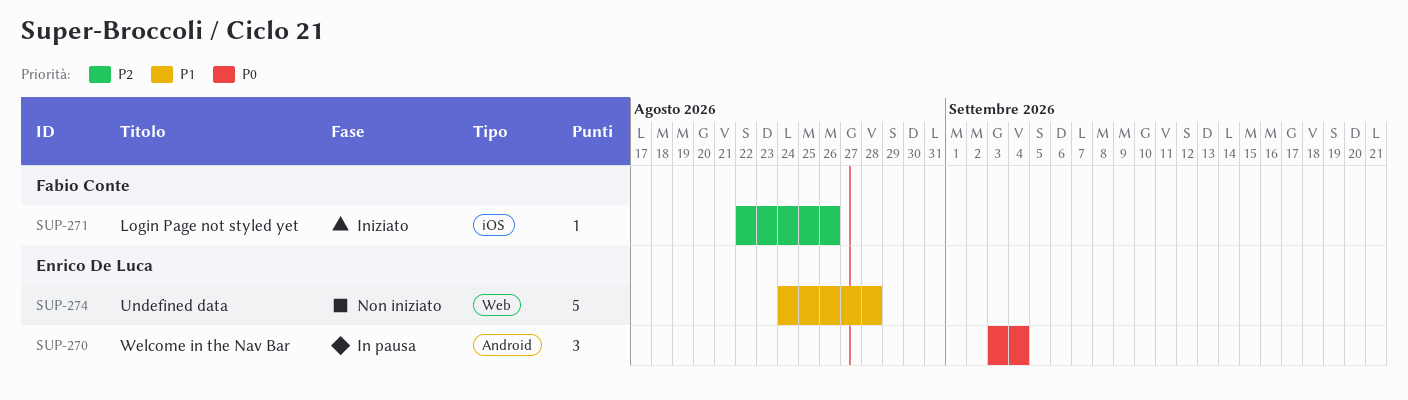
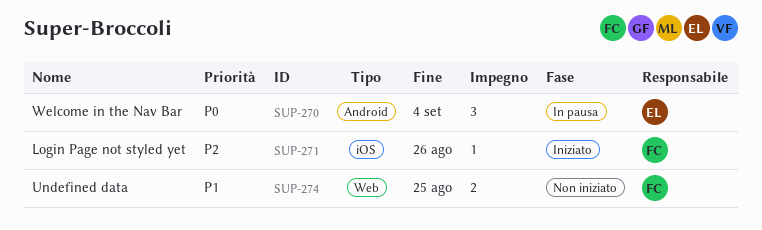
SUP-274, owner: Enrico De Luca -> Fabio Conte
SUP-274, estimate: 5 -> 2
SUP-274, due: Aug 28 -> Aug 25

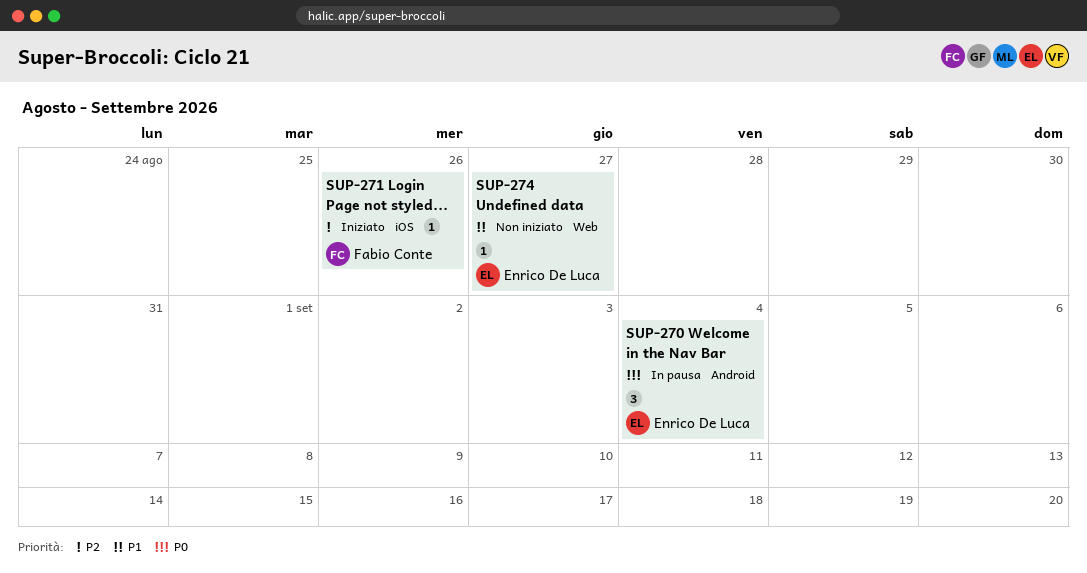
SUP-274, owner: Fabio Conte -> Enrico De Luca
SUP-274, estimate: 2 -> 1
SUP-274, due: Aug 25 -> Aug 27

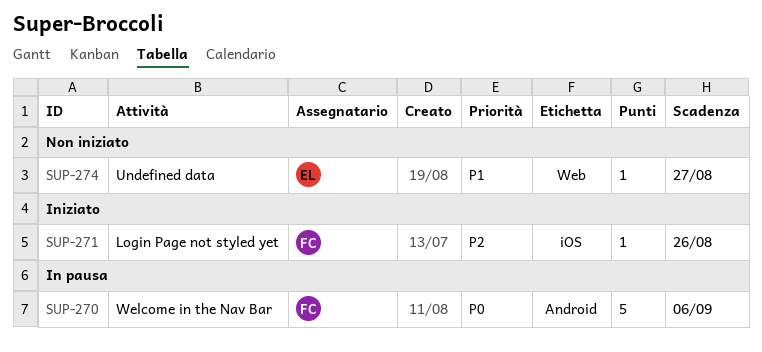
SUP-270, owner: Enrico De Luca -> Fabio Conte
SUP-270, estimate: 3 -> 5
SUP-270, due: Sep 4 -> Sep 6

